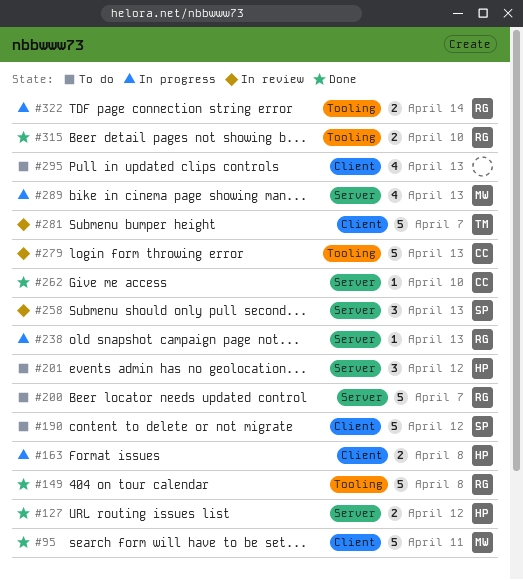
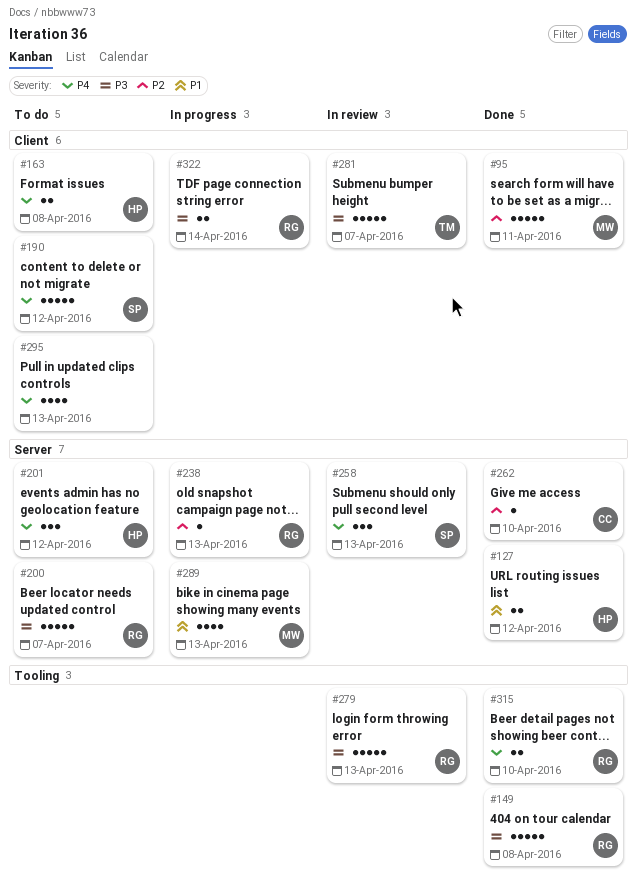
#163, status: In progress -> To do
#279, owner: CC -> RG
#322, label: Tooling -> Client

